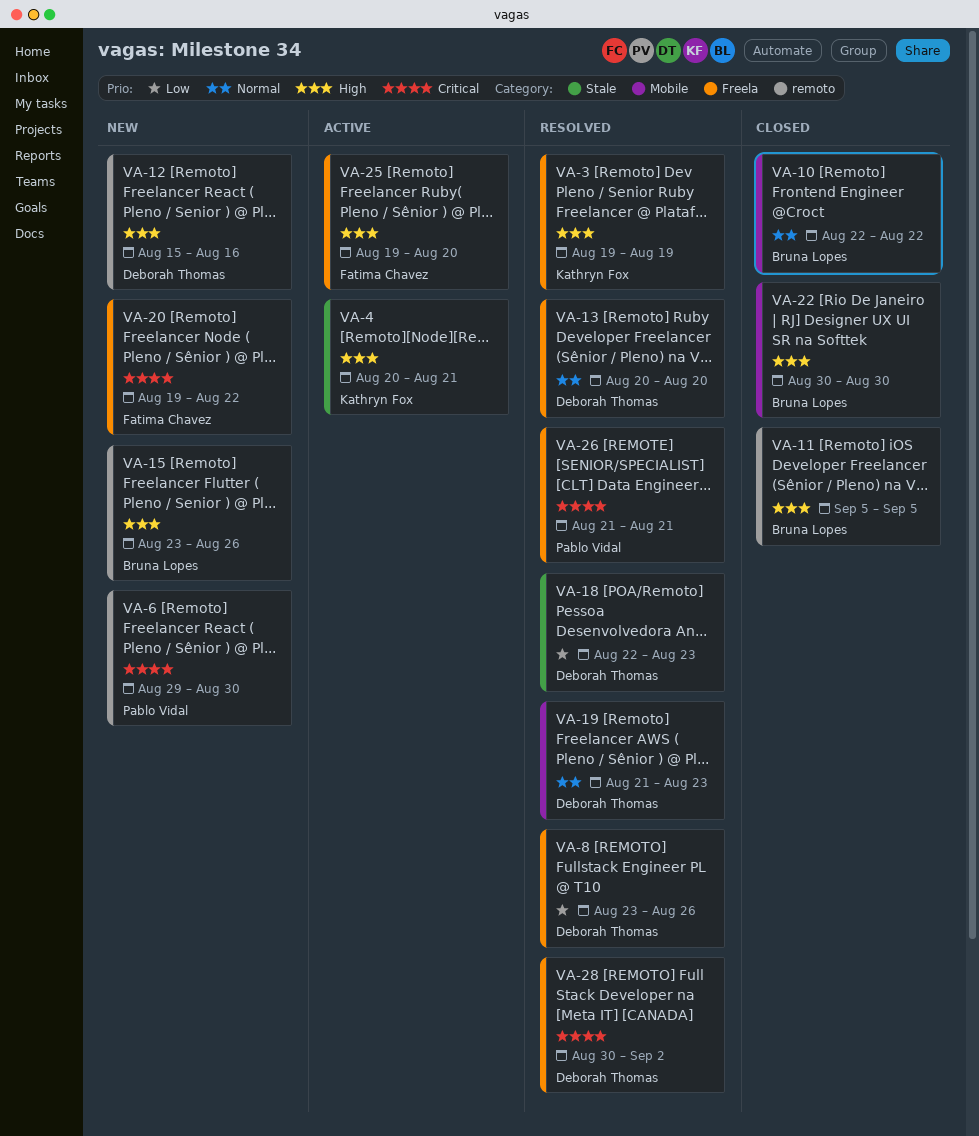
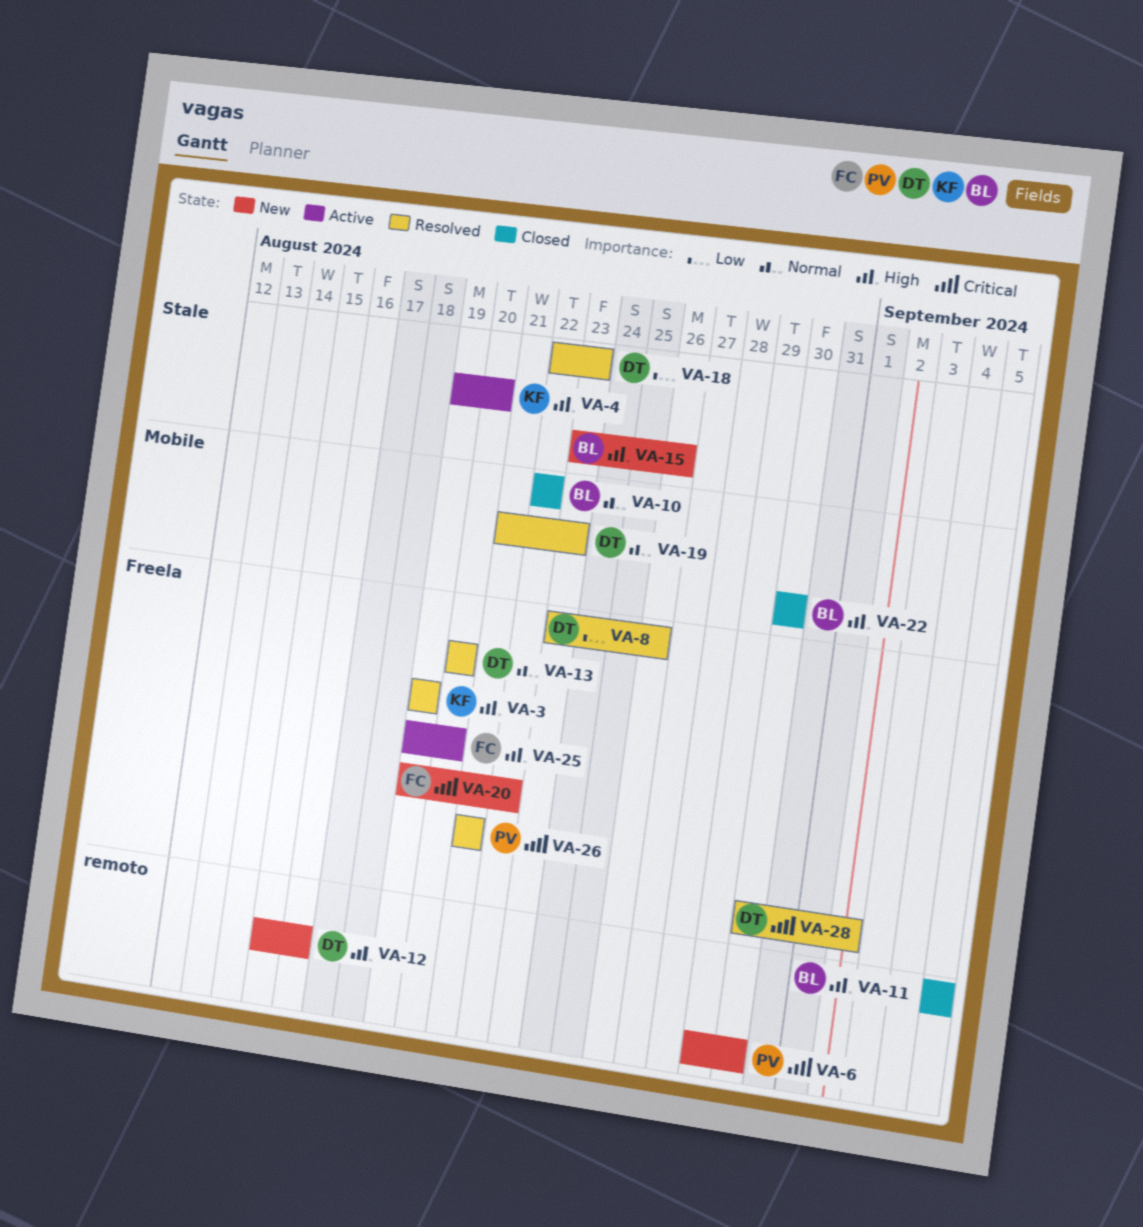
VA-4, start: Aug 20 -> Aug 19
VA-4, due: Aug 21 -> Aug 20
VA-15, label: remoto -> Stale

